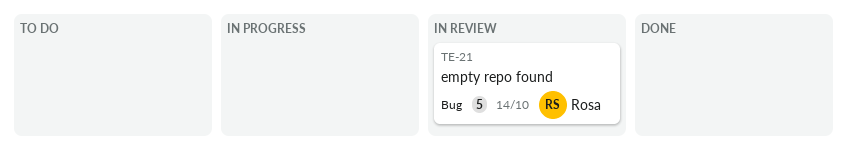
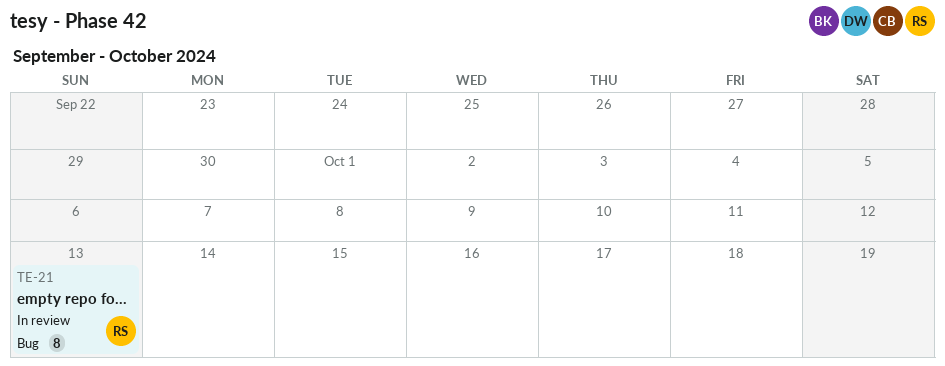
TE-21, estimate: 5 -> 8
TE-21, due: Oct 14 -> Oct 13

